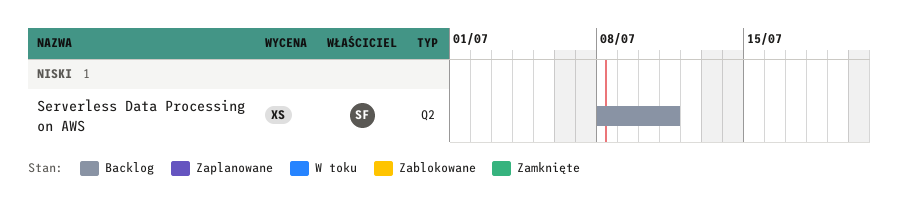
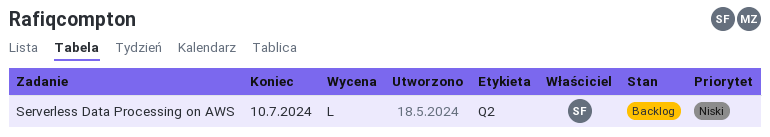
Serverless Data Processing on AWS, estimate: XS -> L
Serverless Data Processing on AWS, due: Jul 11 -> Jul 10

